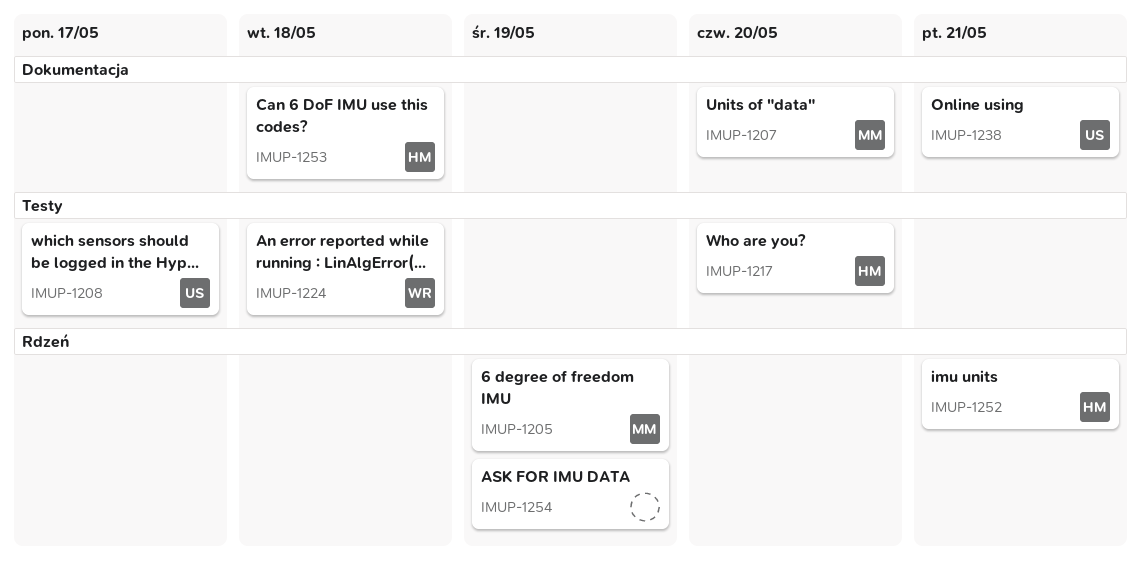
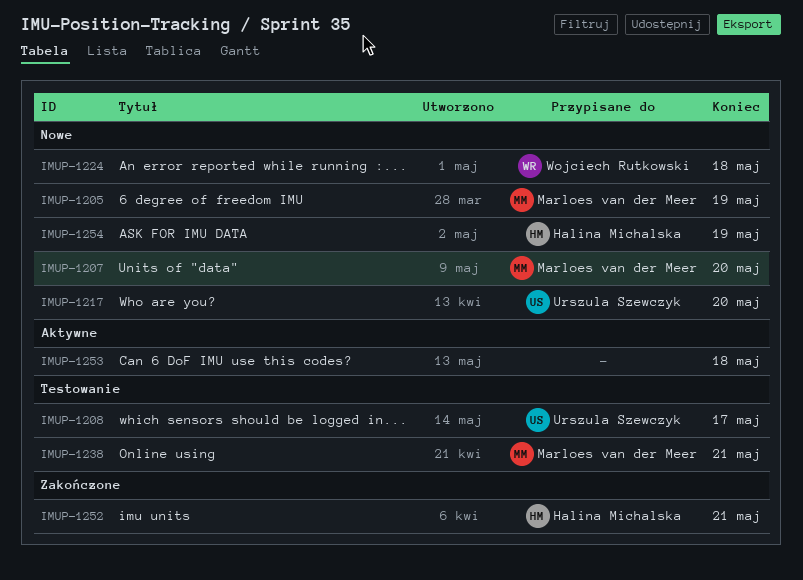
IMUP-1217, owner: Halina Michalska -> Urszula Szewczyk
IMUP-1238, owner: Urszula Szewczyk -> Marloes van der Meer
IMUP-1253, owner: Halina Michalska -> none
IMUP-1254, owner: none -> Halina Michalska

